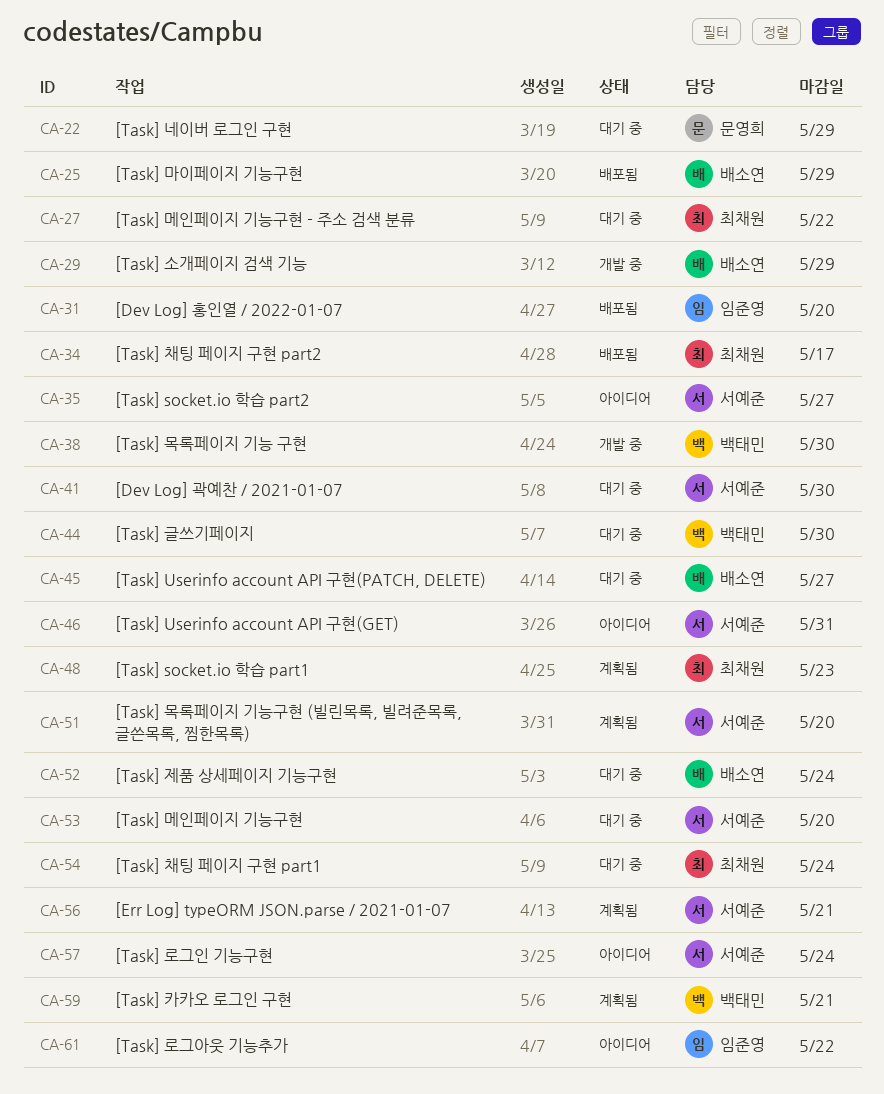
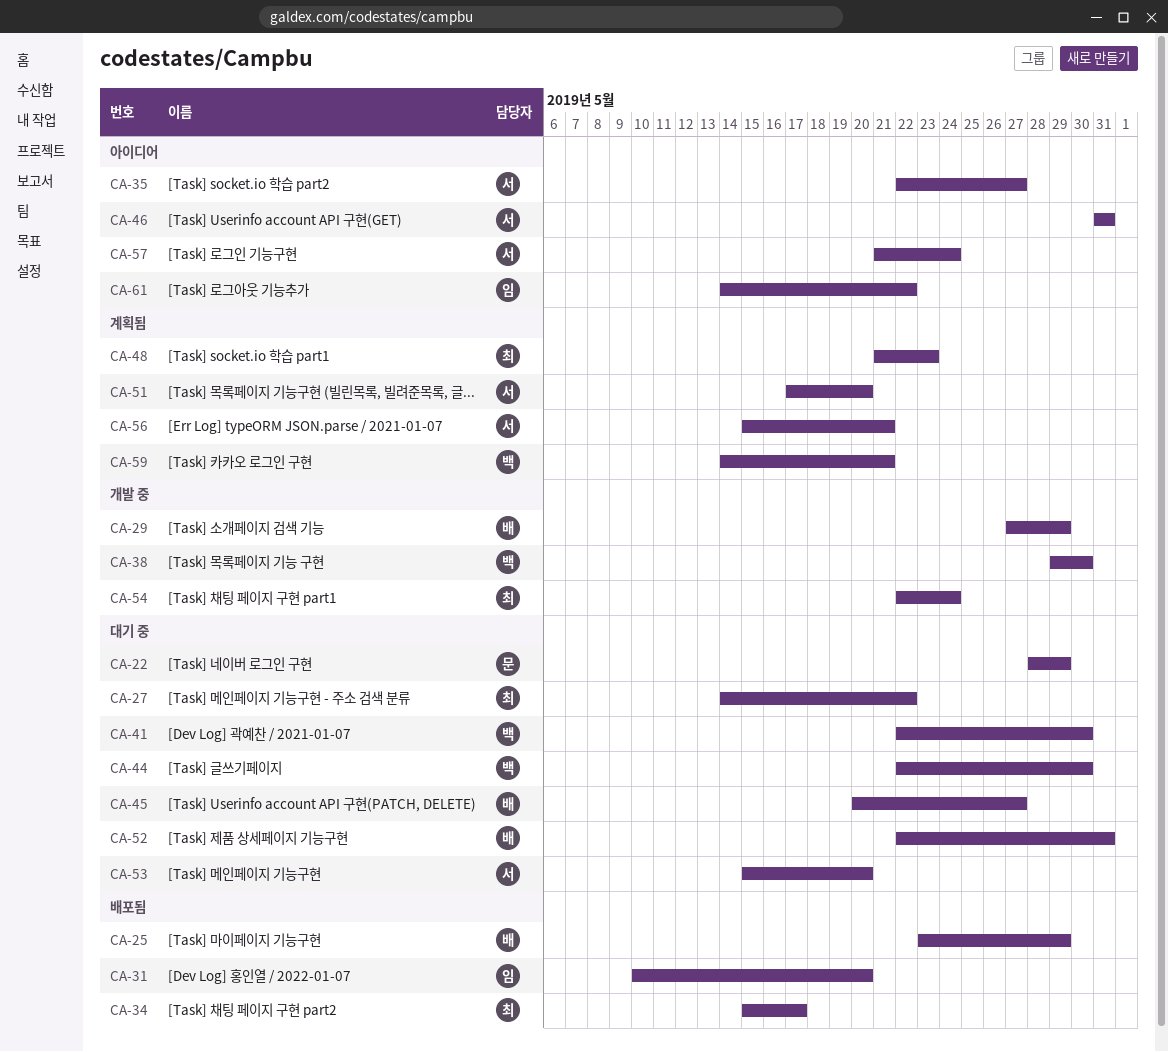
CA-41, owner: 서예준 -> 백태민
CA-52, due: May 24 -> May 31
CA-54, status: 대기 중 -> 개발 중

